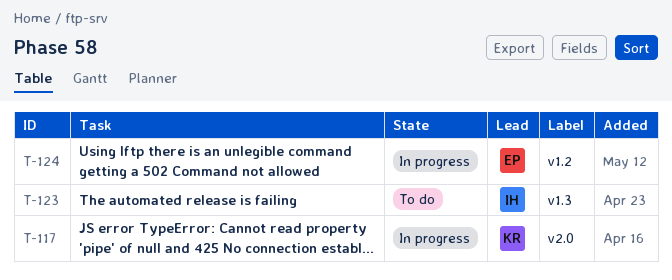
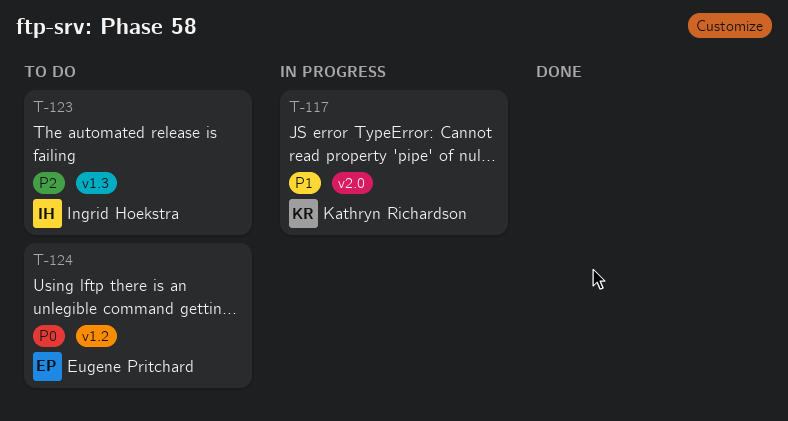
T-124, status: In progress -> To do

